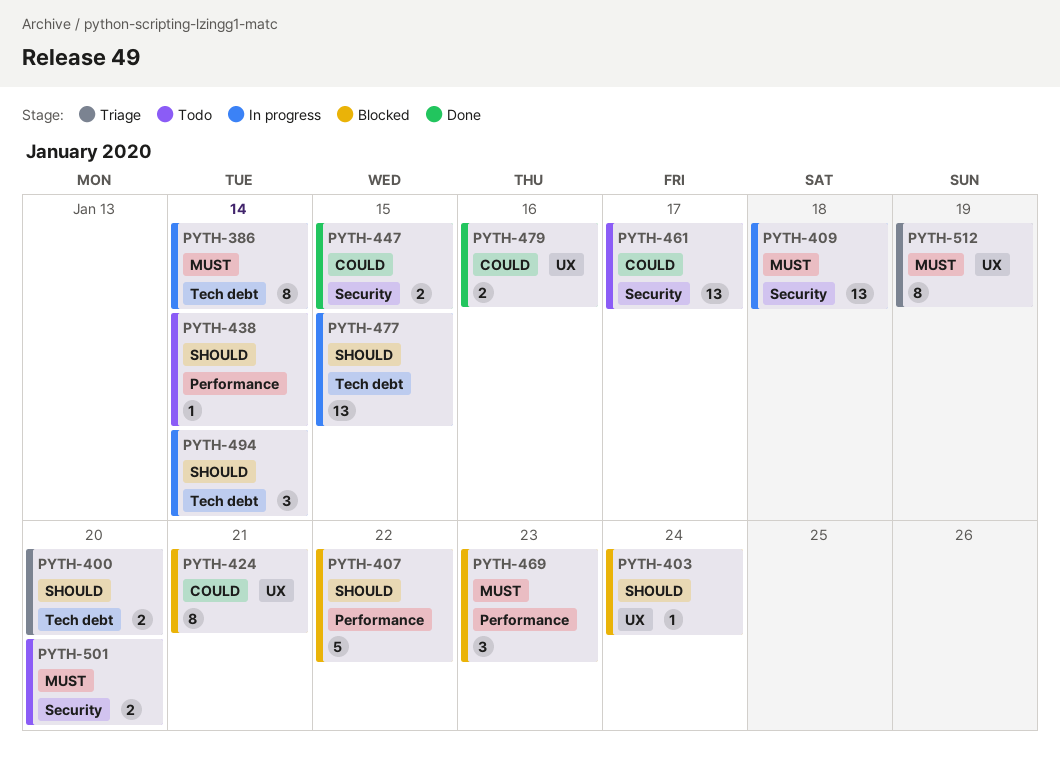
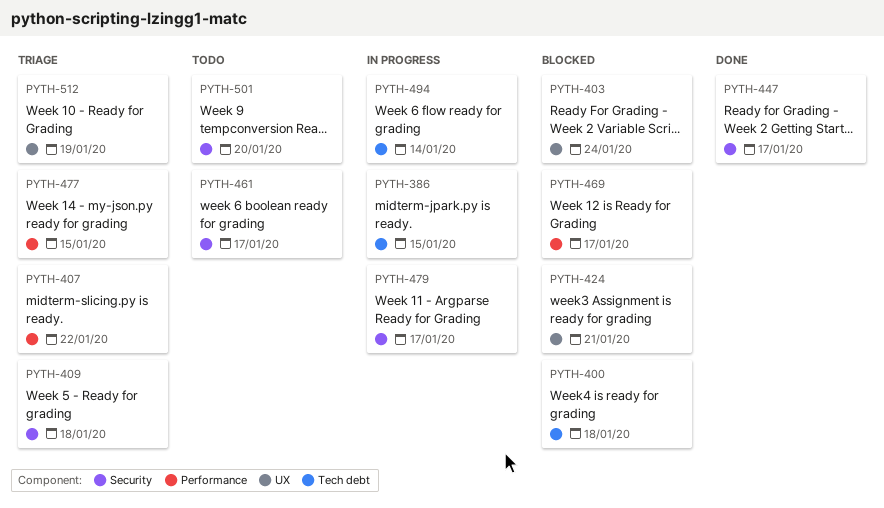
PYTH-386, due: Jan 14 -> Jan 15
PYTH-400, status: Triage -> Blocked
PYTH-400, due: Jan 20 -> Jan 18
PYTH-407, status: Blocked -> Triage
PYTH-409, status: In progress -> Triage
PYTH-438: present -> none
PYTH-447, due: Jan 15 -> Jan 17
PYTH-469, due: Jan 23 -> Jan 17
PYTH-477, status: In progress -> Triage
PYTH-477, label: Tech debt -> Performance
PYTH-479, status: Done -> In progress
PYTH-479, label: UX -> Security
PYTH-479, due: Jan 16 -> Jan 17

